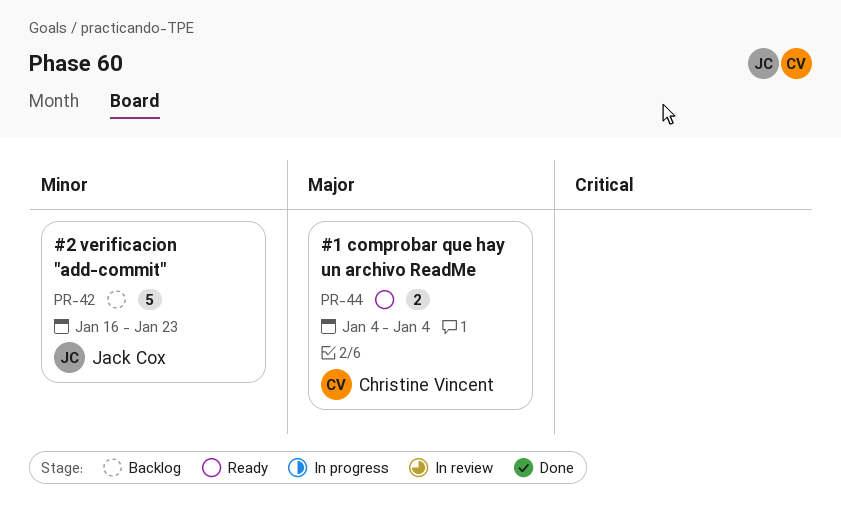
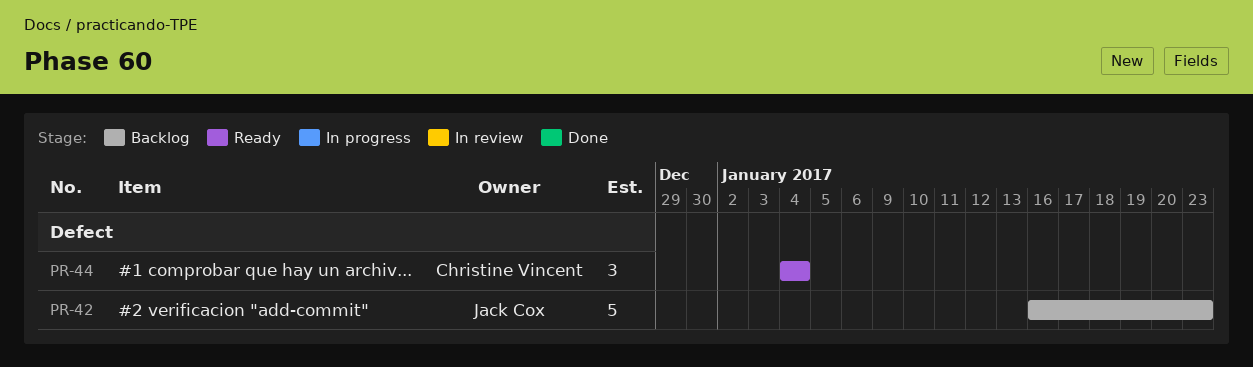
PR-44, estimate: 2 -> 3

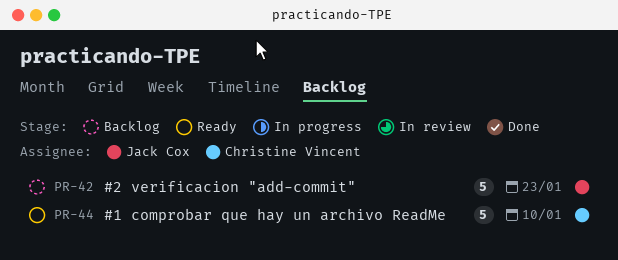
PR-44, estimate: 3 -> 5
PR-44, due: Jan 4 -> Jan 10

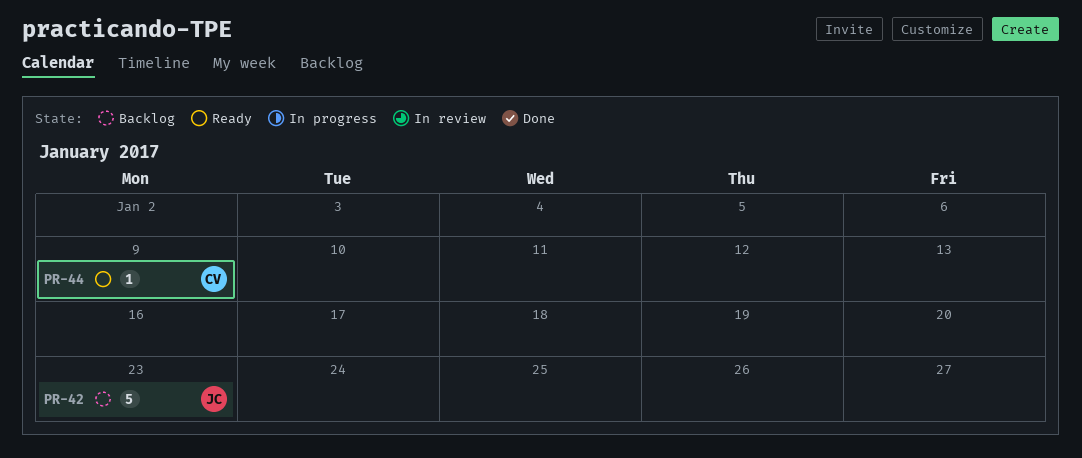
PR-44, estimate: 5 -> 1
PR-44, due: Jan 10 -> Jan 9

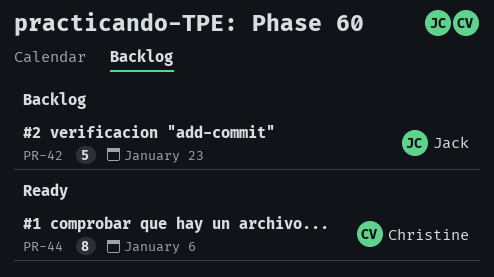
PR-44, estimate: 1 -> 8
PR-44, due: Jan 9 -> Jan 6

